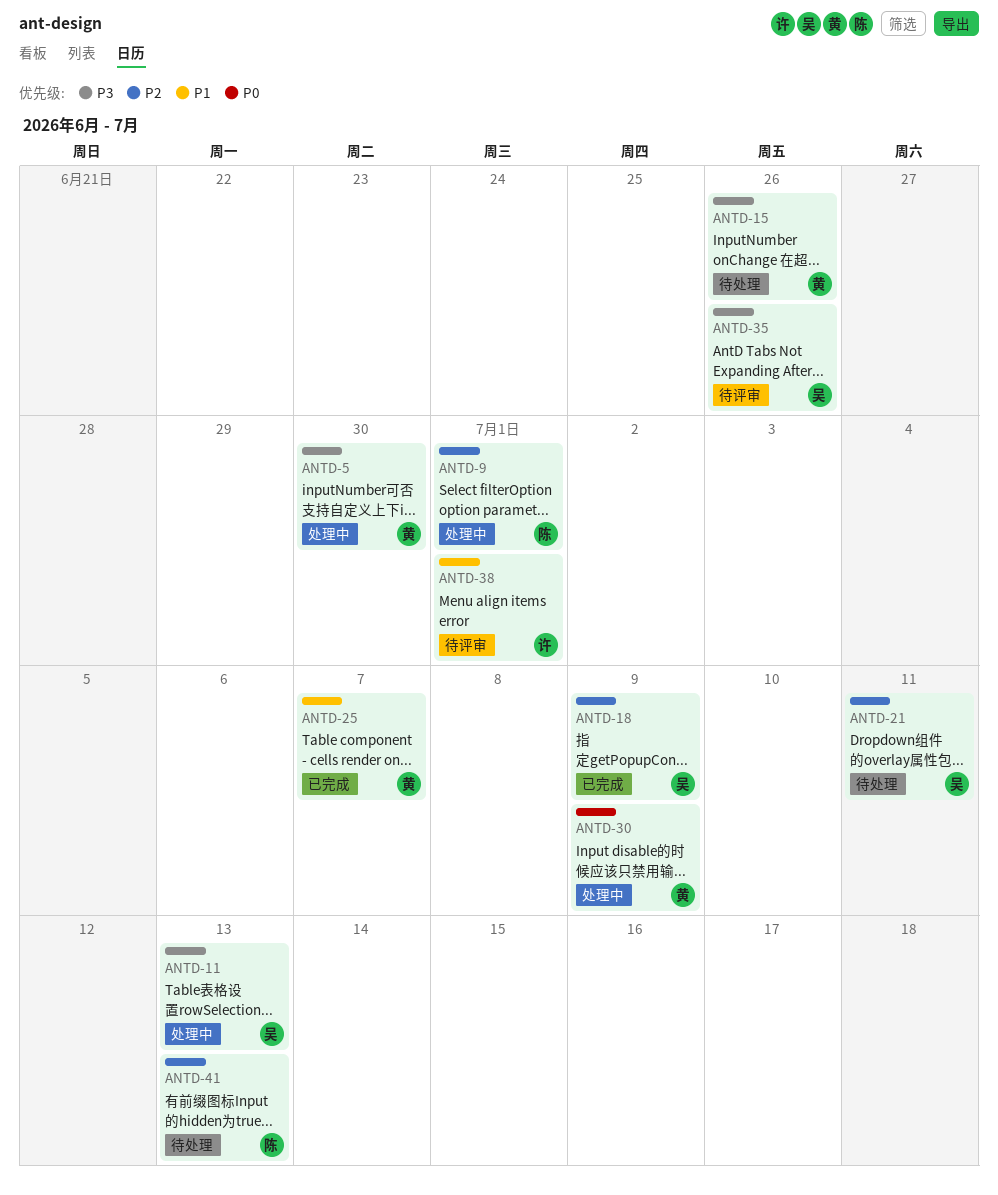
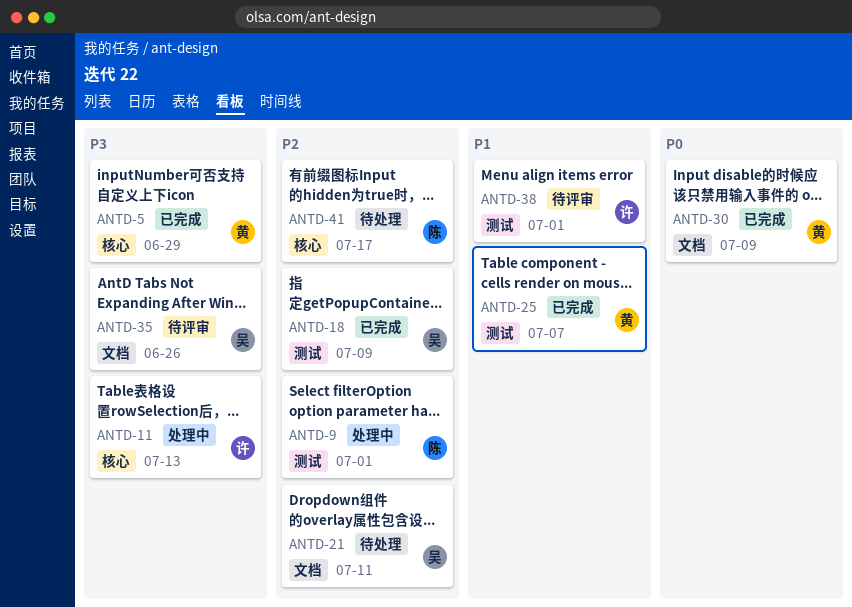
ANTD-5, status: 处理中 -> 已完成
ANTD-5, due: Jun 30 -> Jun 29
ANTD-11, owner: 吴 -> 许
ANTD-15: present -> none
ANTD-30, status: 处理中 -> 已完成
ANTD-41, due: Jul 13 -> Jul 17

